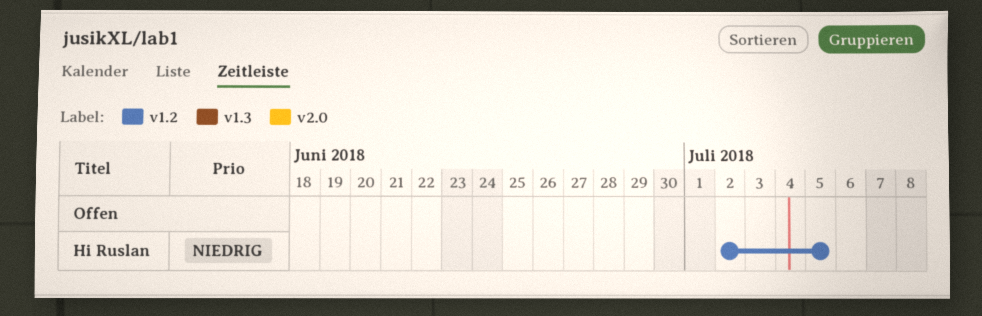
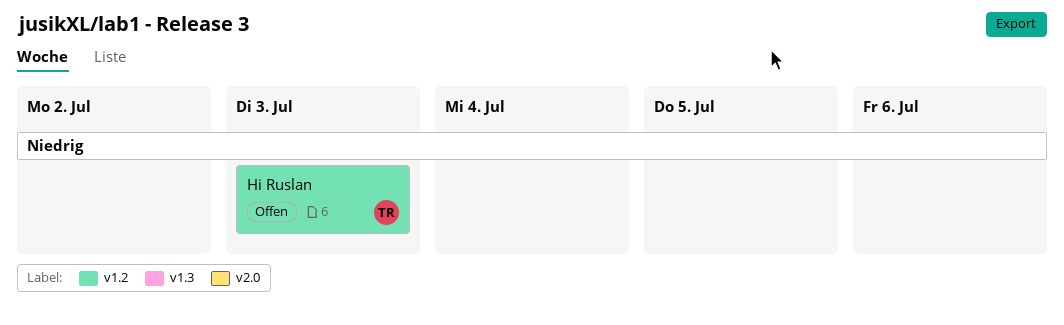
Hi Ruslan, due: Jul 5 -> Jul 3

